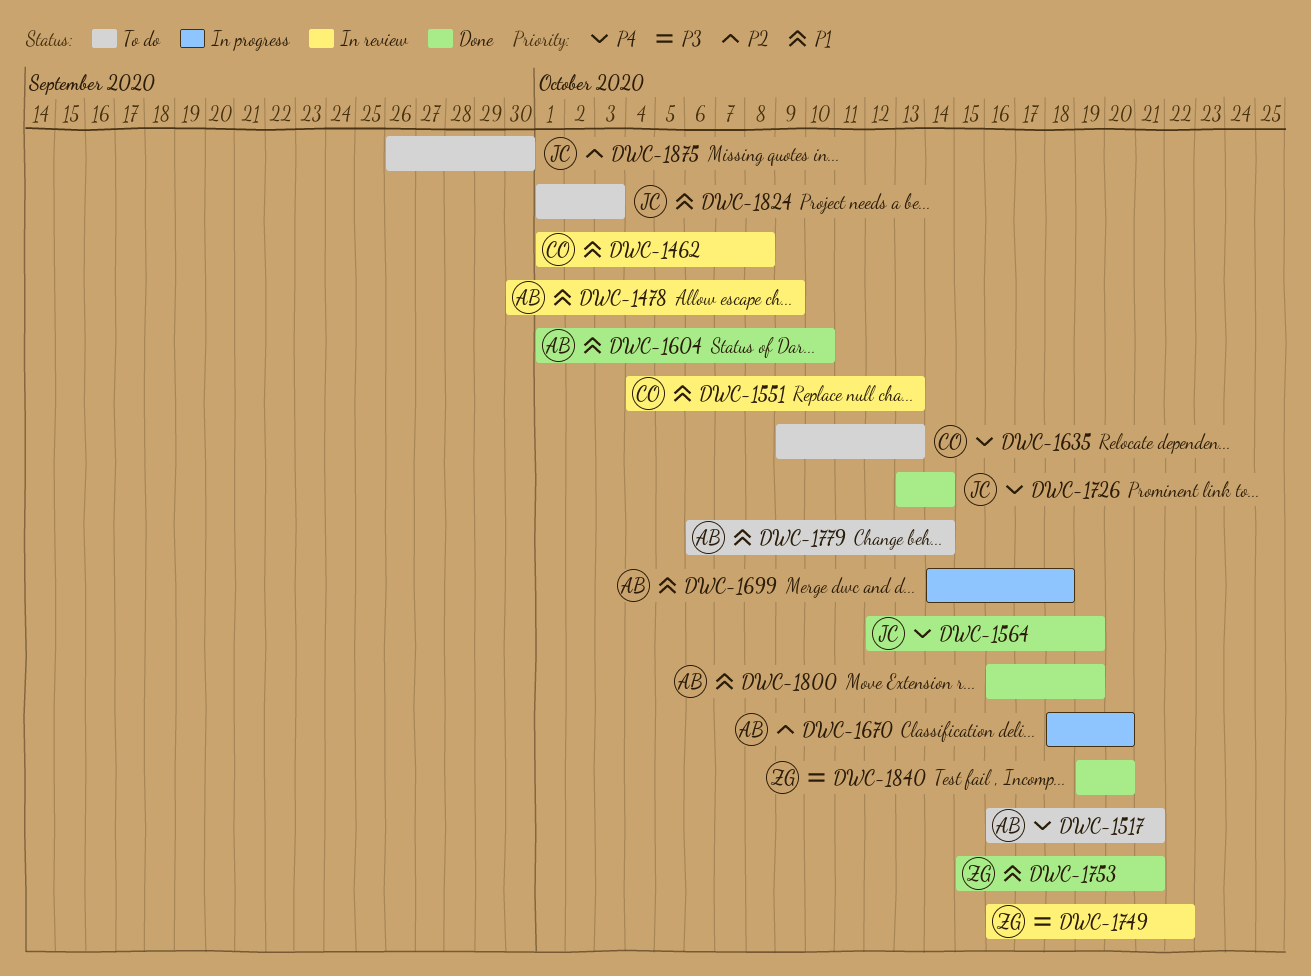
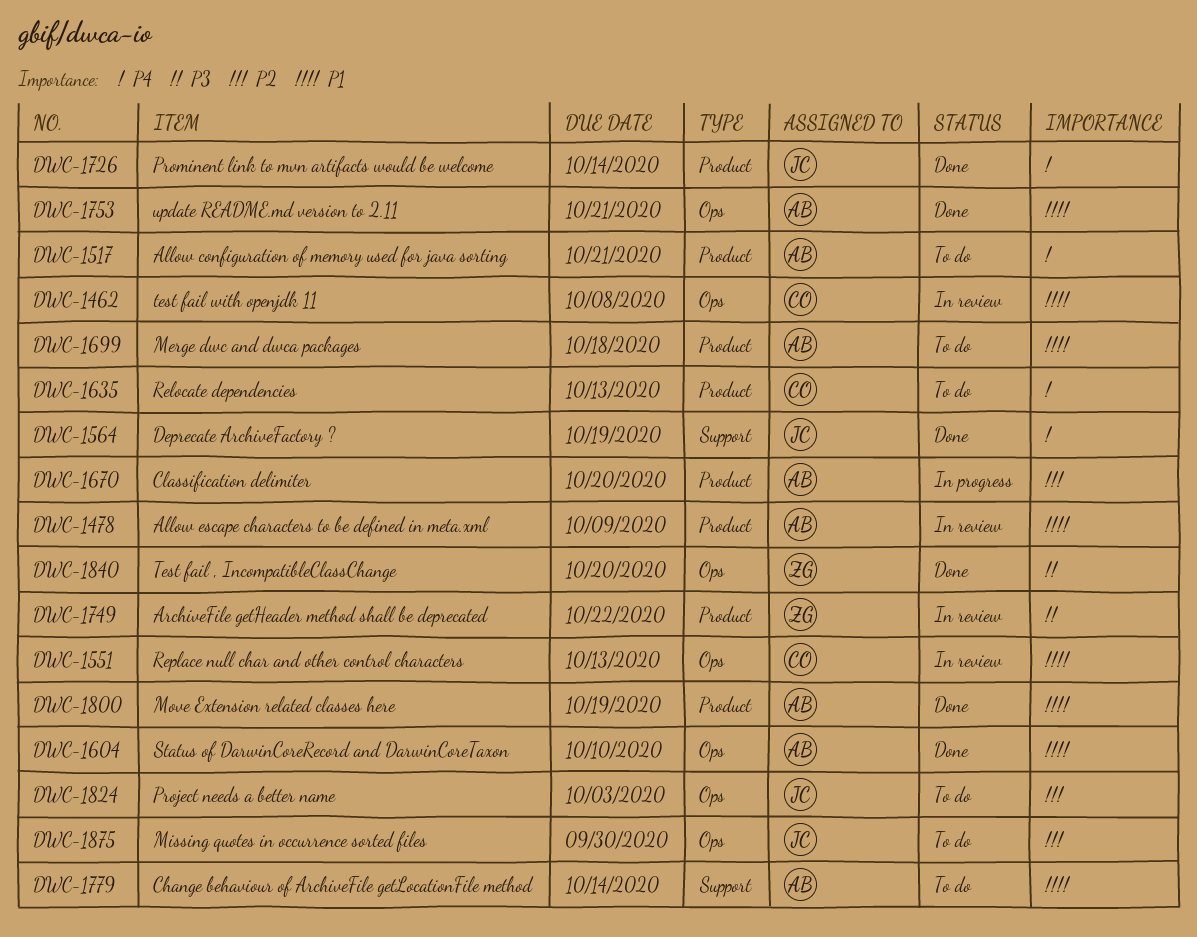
DWC-1699, status: In progress -> To do
DWC-1753, owner: ZG -> AB
DWC-1824, priority: P1 -> P2

